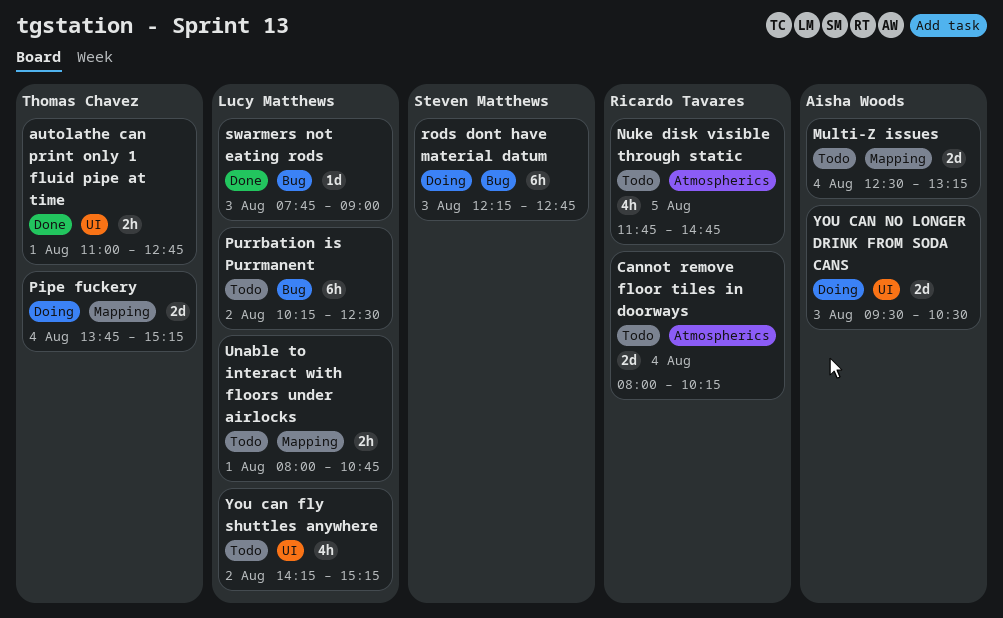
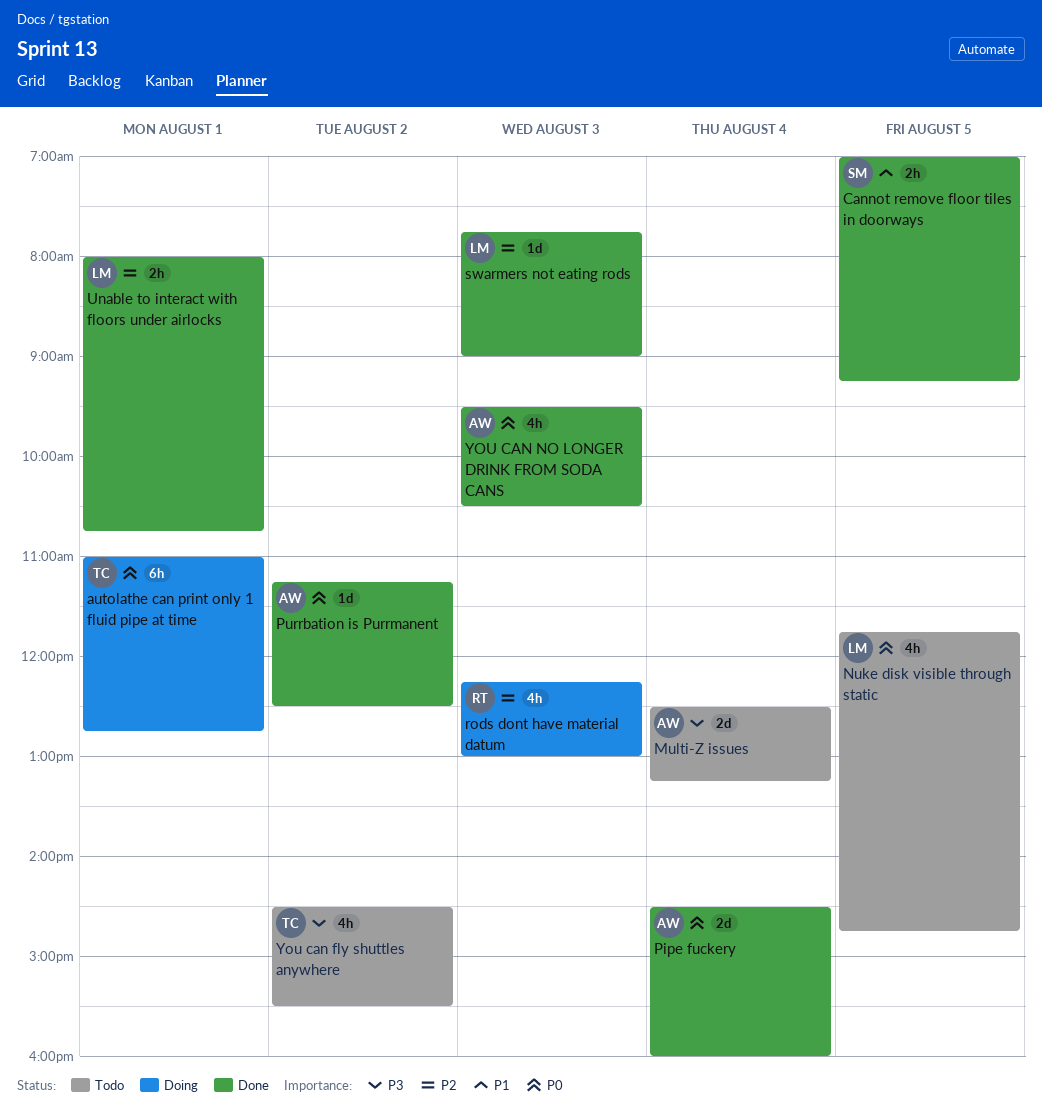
autolathe can print only 1 fluid pipe at time, status: Done -> Doing
autolathe can print only 1 fluid pipe at time, estimate: 2h -> 6h
Cannot remove floor tiles in doorways, status: Todo -> Done
Cannot remove floor tiles in doorways, owner: Ricardo Tavares -> Steven Matthews
Cannot remove floor tiles in doorways, estimate: 2d -> 2h
Cannot remove floor tiles in doorways, day: Aug 4 -> Aug 5
Cannot remove floor tiles in doorways, begins: 08:00 -> 07:00
Cannot remove floor tiles in doorways, ends: 10:15 -> 09:15
Nuke disk visible through static, owner: Ricardo Tavares -> Lucy Matthews
Pipe fuckery, status: Doing -> Done
Pipe fuckery, owner: Thomas Chavez -> Aisha Woods
Pipe fuckery, begins: 13:45 -> 14:30
Pipe fuckery, ends: 15:15 -> 16:00
Purrbation is Purrmanent, status: Todo -> Done
Purrbation is Purrmanent, owner: Lucy Matthews -> Aisha Woods
Purrbation is Purrmanent, estimate: 6h -> 1d
Purrbation is Purrmanent, begins: 10:15 -> 11:15
rods dont have material datum, owner: Steven Matthews -> Ricardo Tavares
rods dont have material datum, estimate: 6h -> 4h
rods dont have material datum, ends: 12:45 -> 13:00
Unable to interact with floors under airlocks, status: Todo -> Done
You can fly shuttles anywhere, owner: Lucy Matthews -> Thomas Chavez
You can fly shuttles anywhere, begins: 14:15 -> 14:30
You can fly shuttles anywhere, ends: 15:15 -> 15:30
YOU CAN NO LONGER DRINK FROM SODA CANS, status: Doing -> Done
YOU CAN NO LONGER DRINK FROM SODA CANS, estimate: 2d -> 4h

